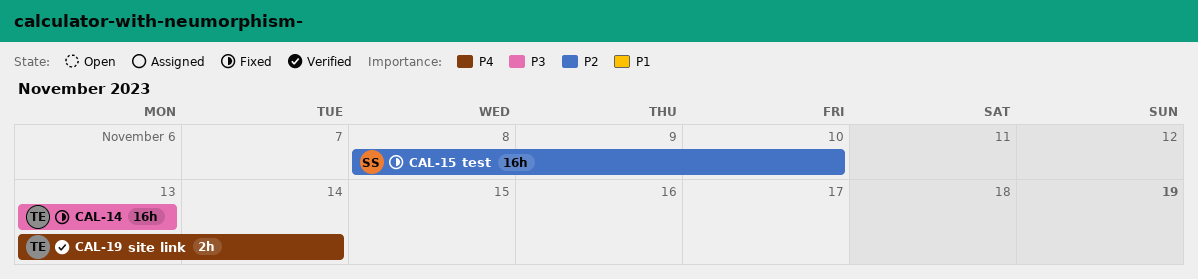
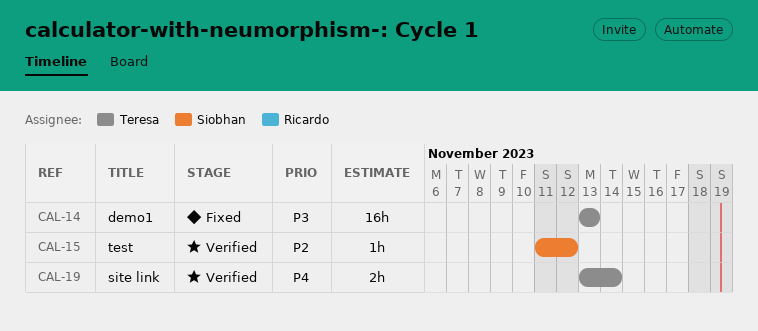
CAL-15, status: Fixed -> Verified
CAL-15, estimate: 16h -> 1h
CAL-15, start: Nov 8 -> Nov 11
CAL-15, due: Nov 10 -> Nov 12

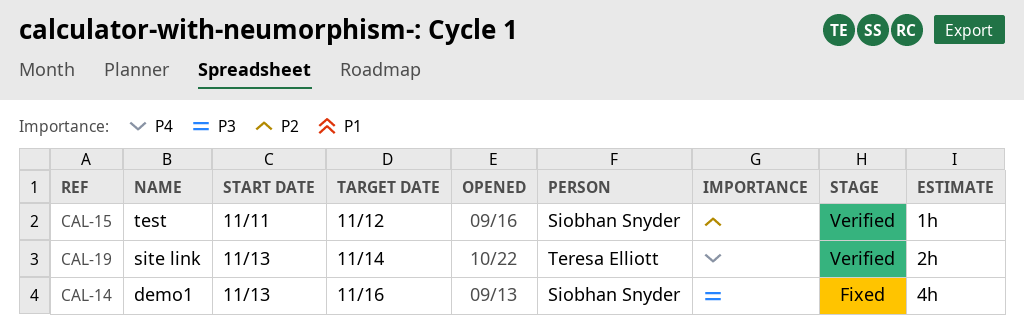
CAL-14, owner: Teresa Elliott -> Siobhan Snyder
CAL-14, estimate: 16h -> 4h
CAL-14, due: Nov 13 -> Nov 16

